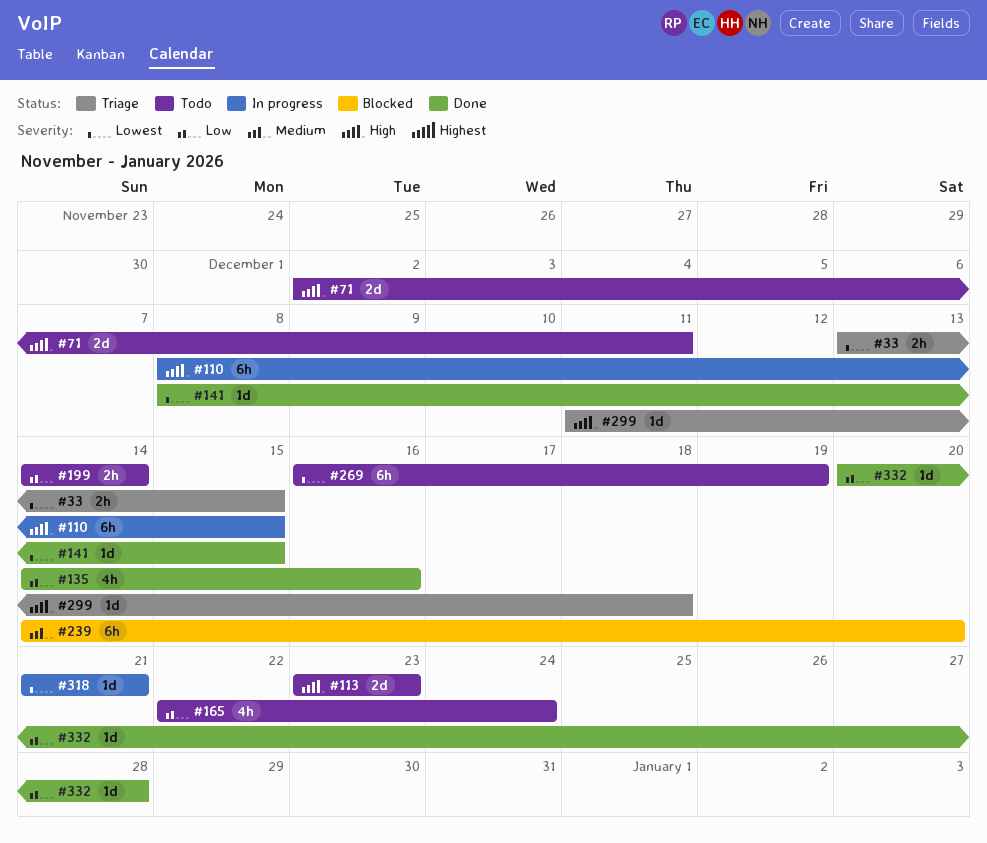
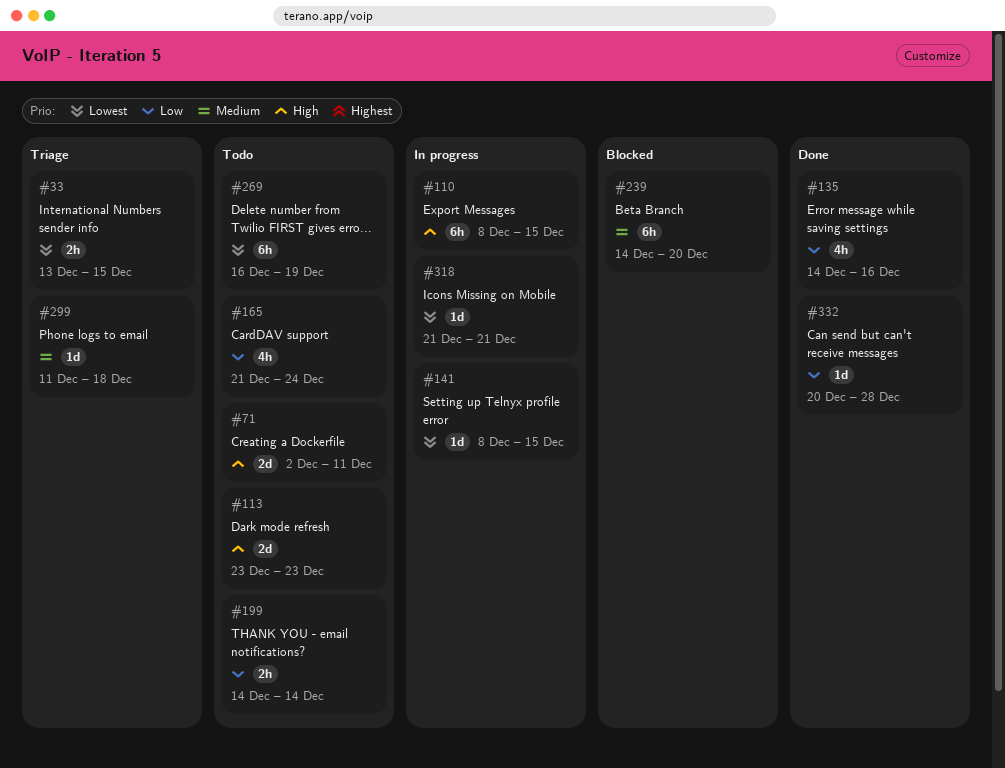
#141, status: Done -> In progress
#165, start: Dec 22 -> Dec 21
#299, priority: High -> Medium

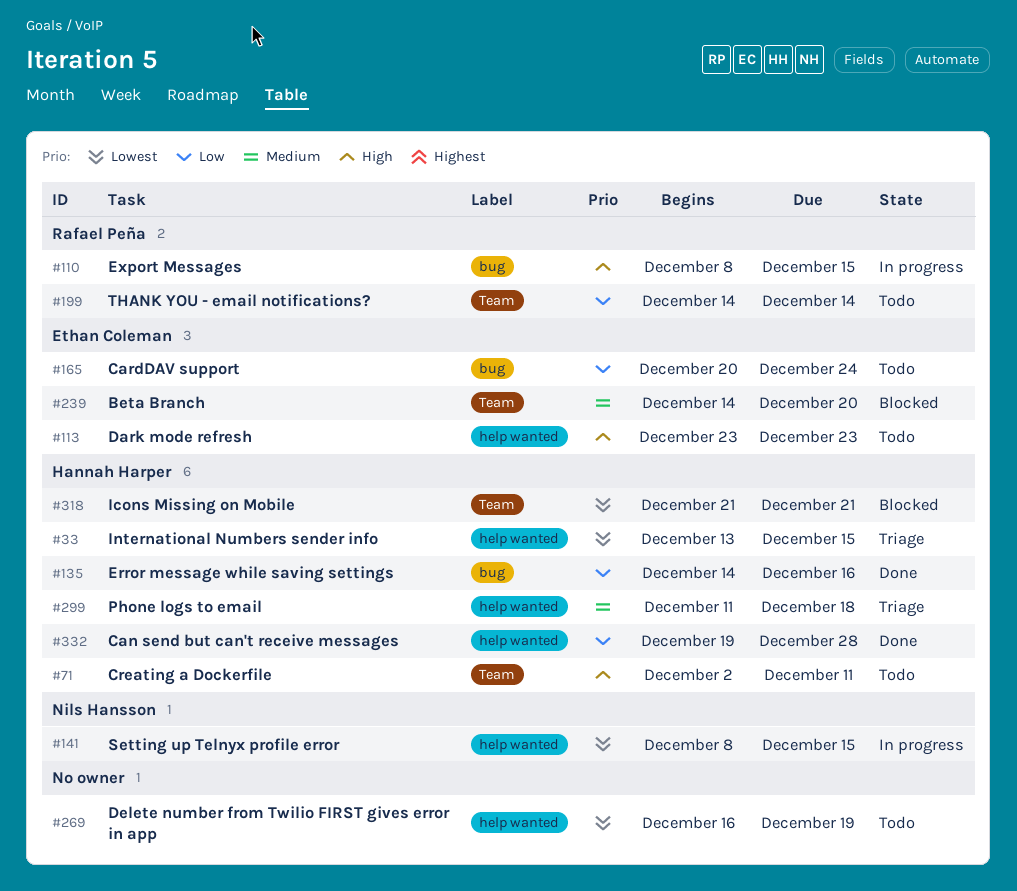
#165, start: Dec 21 -> Dec 20
#318, status: In progress -> Blocked
#332, start: Dec 20 -> Dec 19

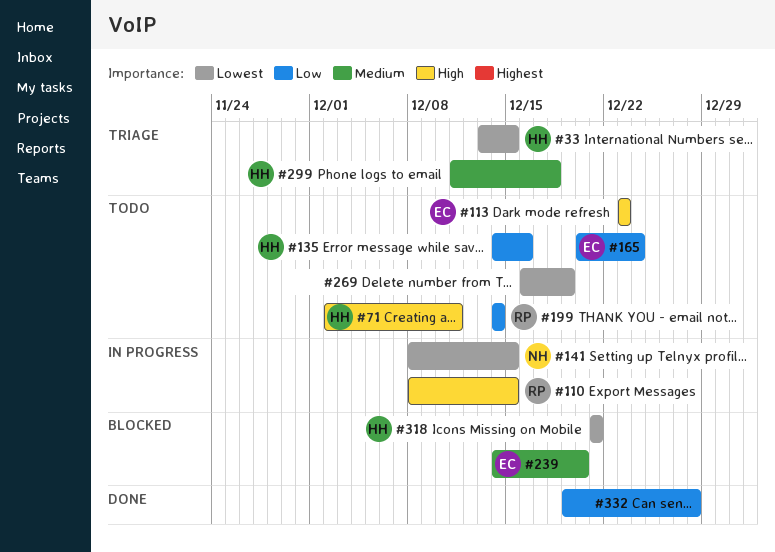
#135, status: Done -> Todo
#332, owner: Hannah Harper -> none

